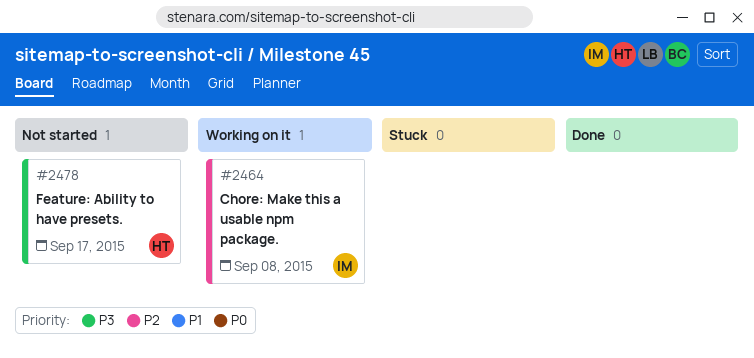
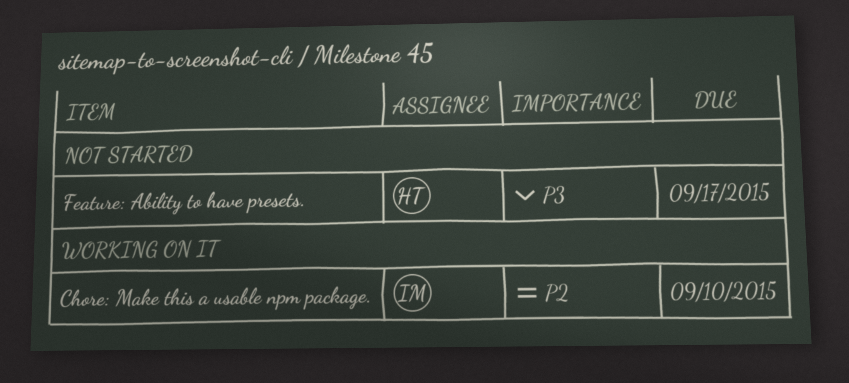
Chore: Make this a usable npm package., due: Sep 8 -> Sep 10

